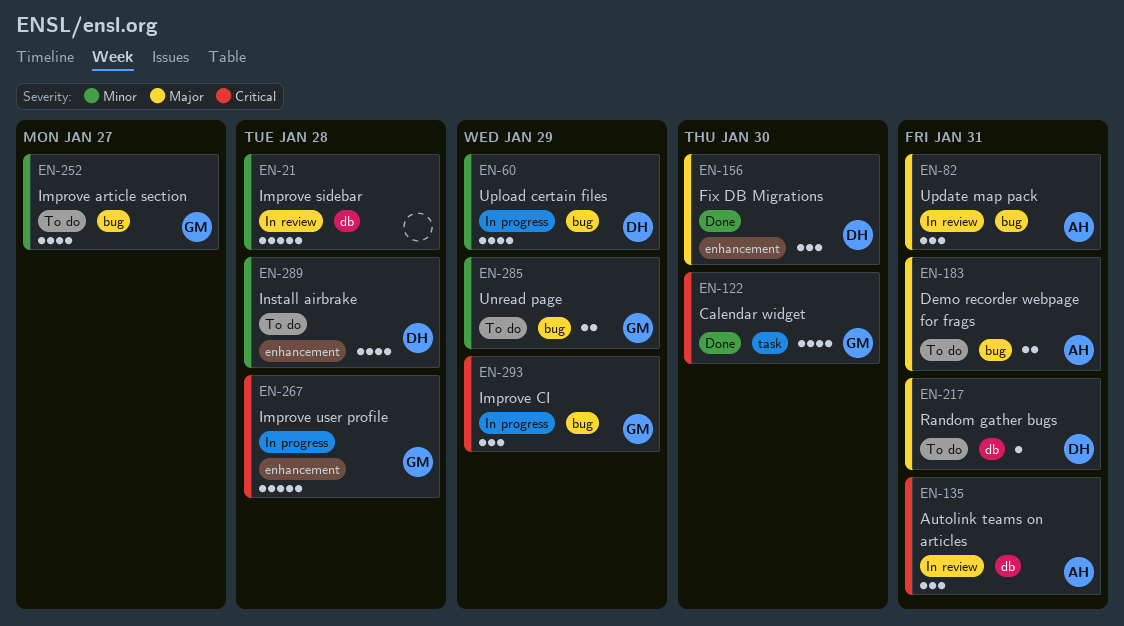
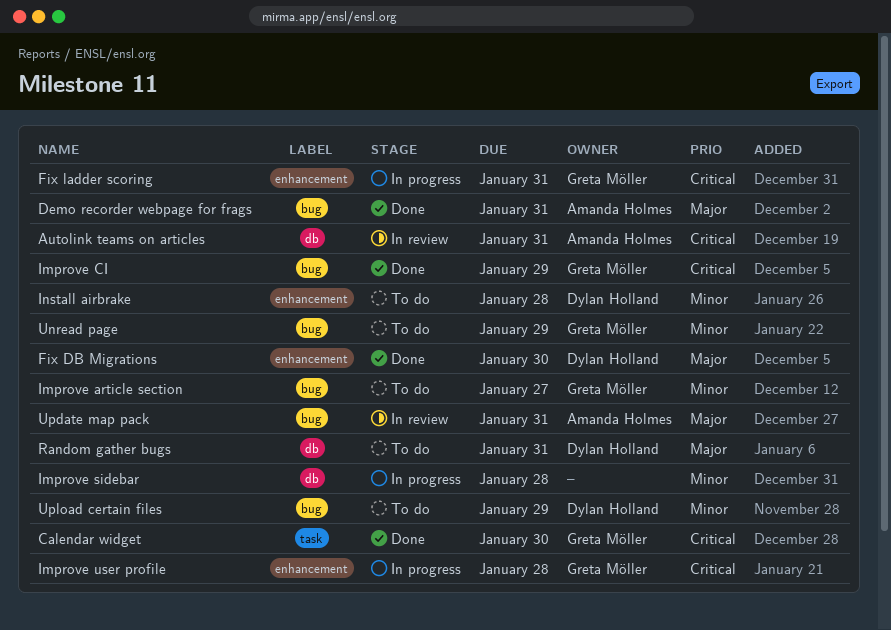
Demo recorder webpage for frags, status: To do -> Done
Fix ladder scoring: none -> present
Improve CI, status: In progress -> Done
Improve sidebar, status: In review -> In progress
Upload certain files, status: In progress -> To do

